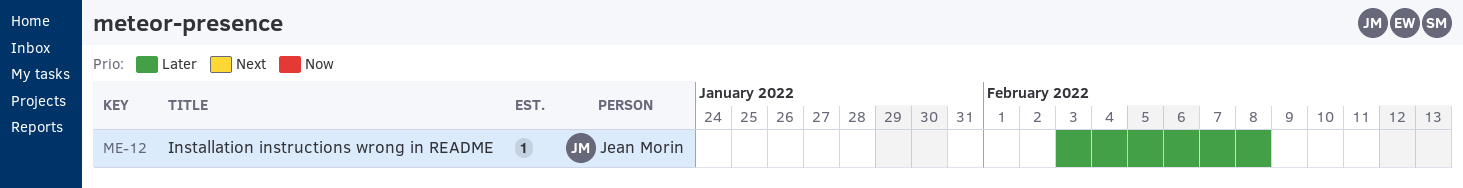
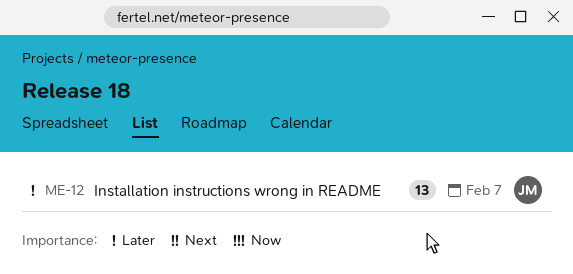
ME-12, estimate: 1 -> 13
ME-12, due: Feb 8 -> Feb 7

